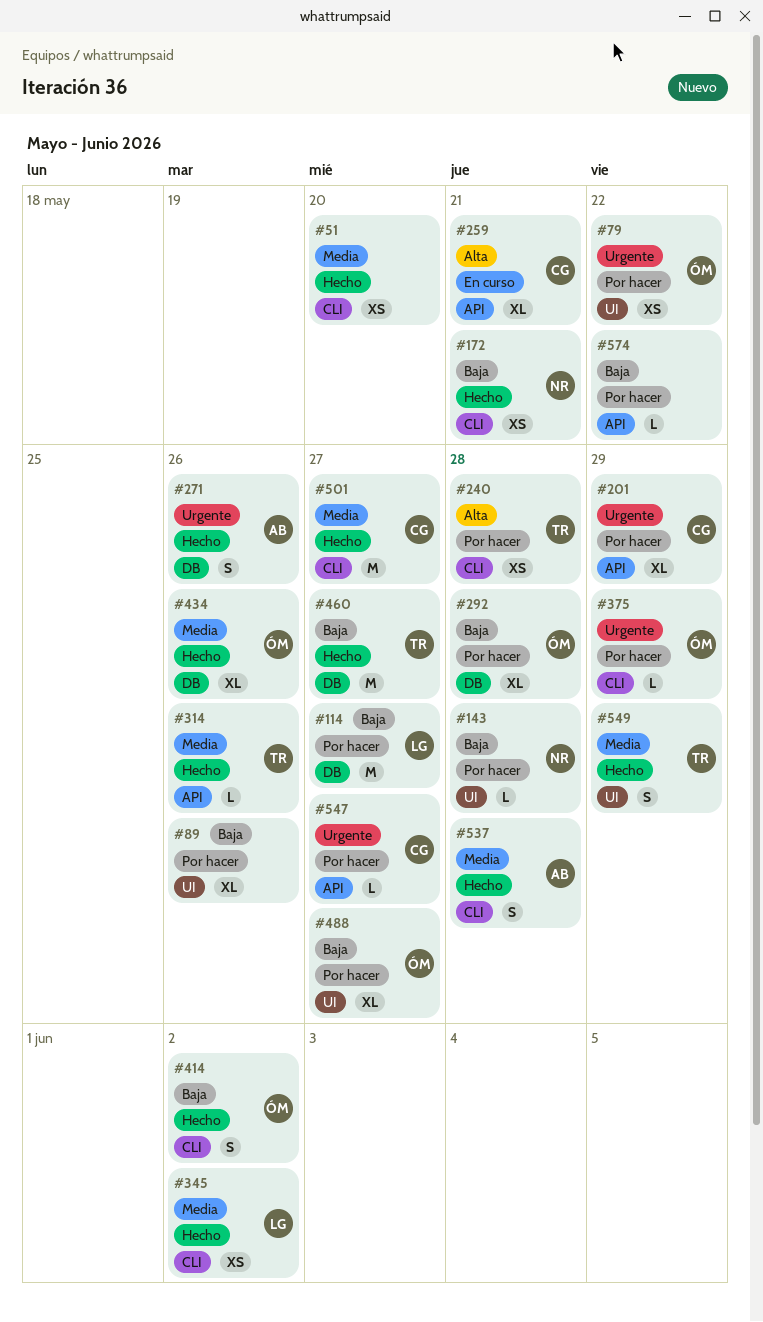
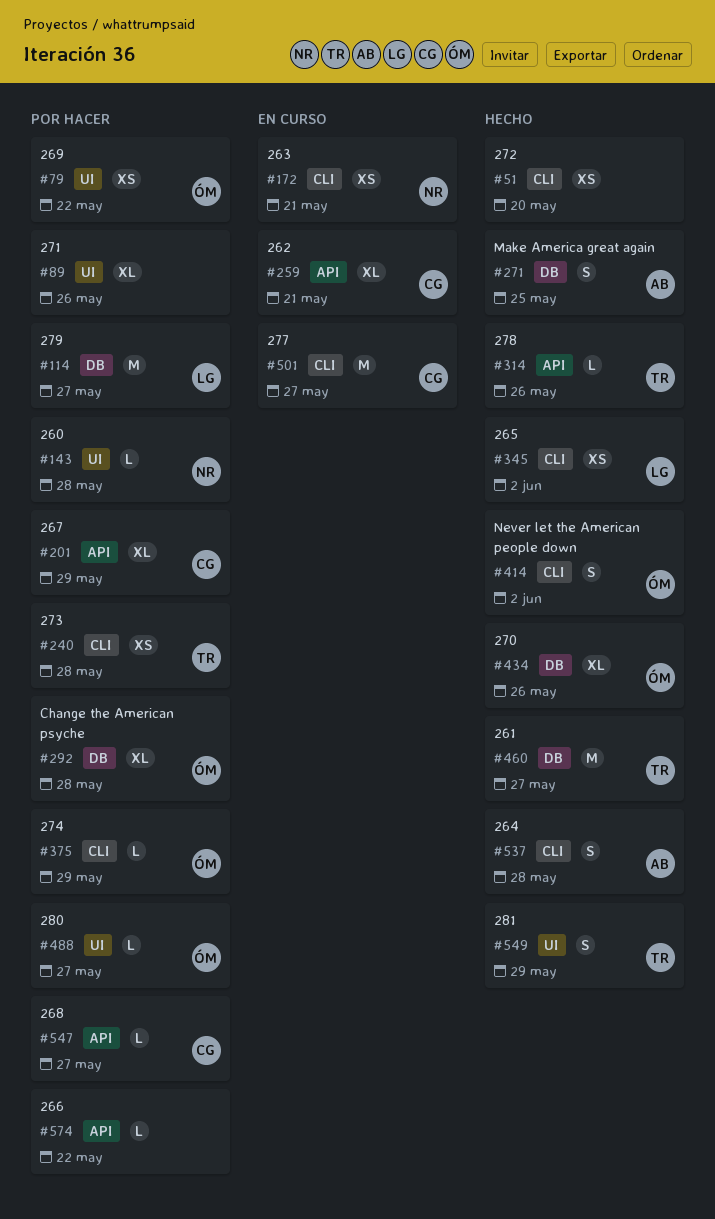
#172, status: Hecho -> En curso
#271, due: May 26 -> May 25
#488, estimate: XL -> L
#501, status: Hecho -> En curso

